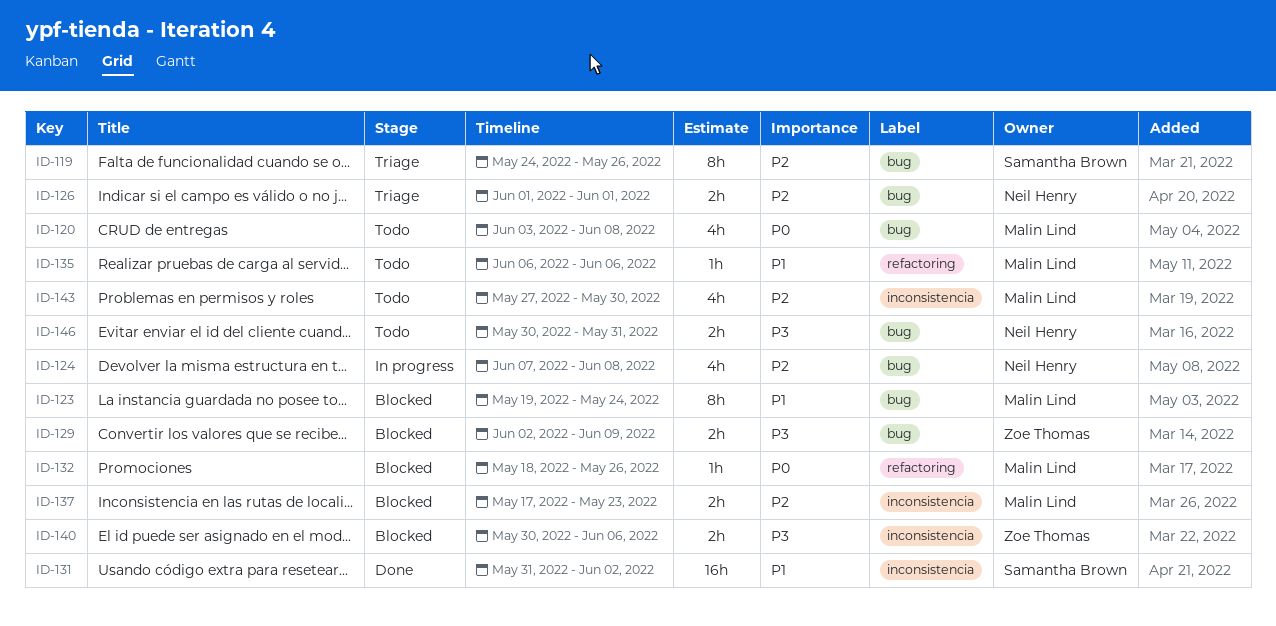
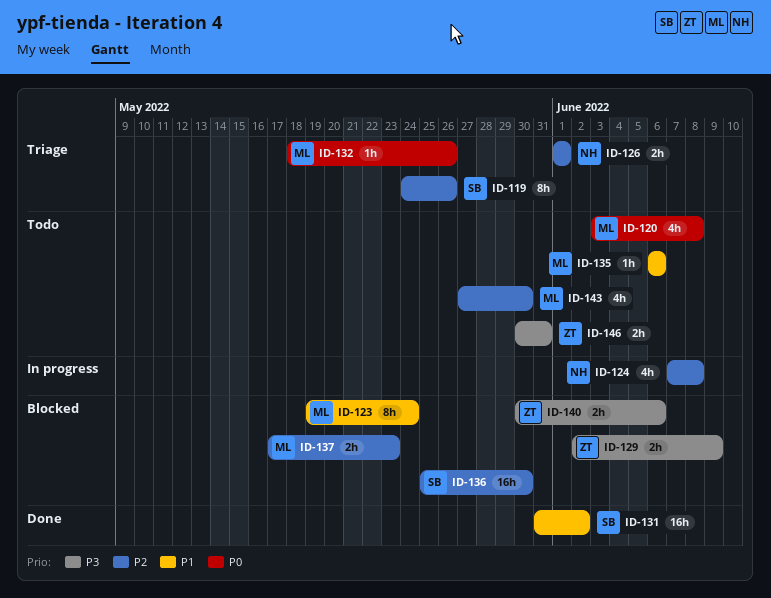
ID-132, status: Blocked -> Triage
ID-136: none -> present
ID-146, owner: Neil Henry -> Zoe Thomas

